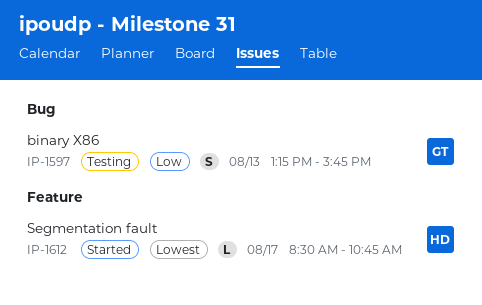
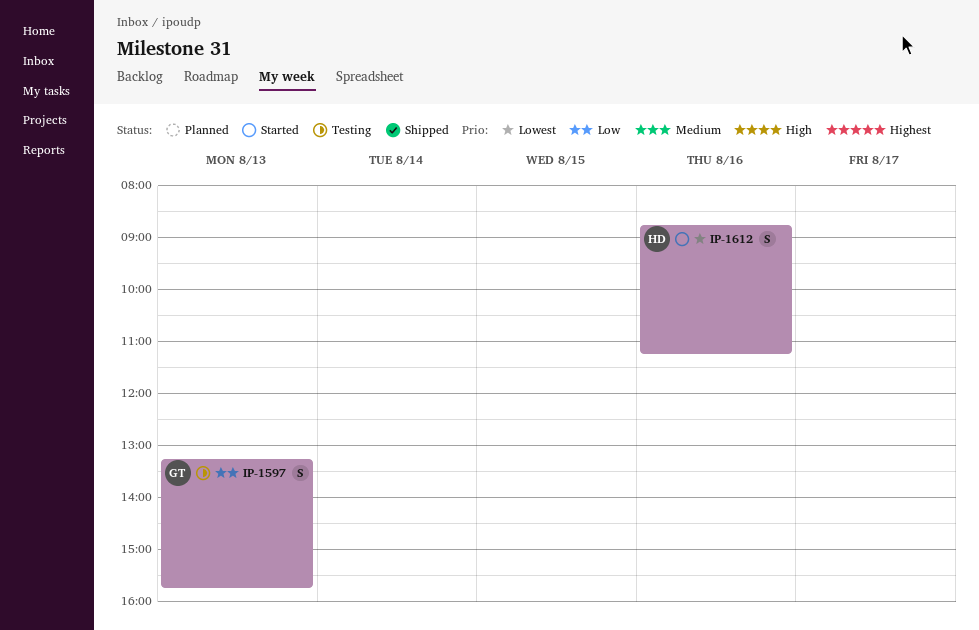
IP-1612, estimate: L -> S
IP-1612, day: Aug 17 -> Aug 16
IP-1612, begins: 08:30 -> 08:45
IP-1612, ends: 10:45 -> 11:15

